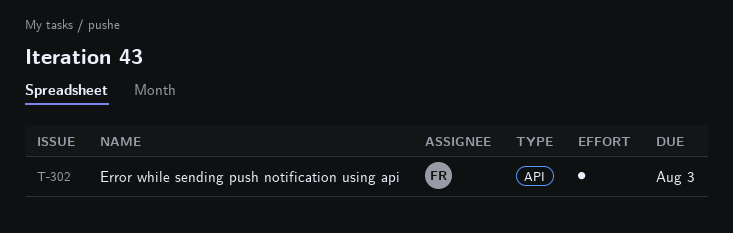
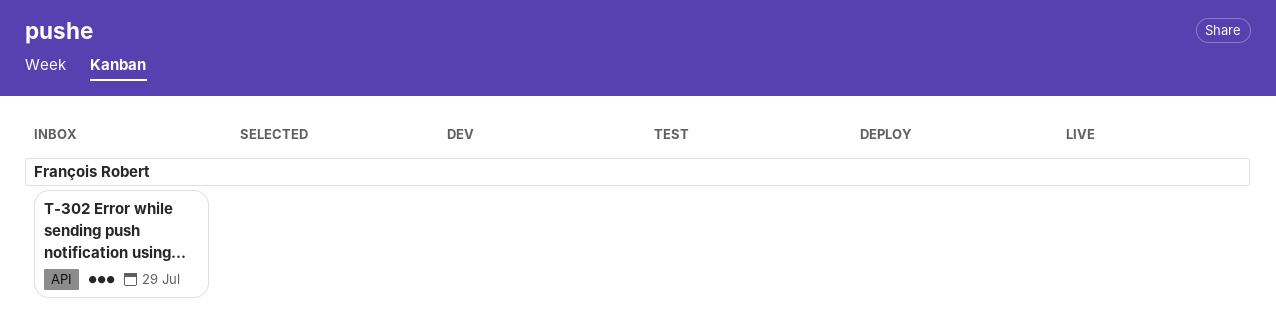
T-302, estimate: 1 -> 3
T-302, due: Aug 3 -> Jul 29

